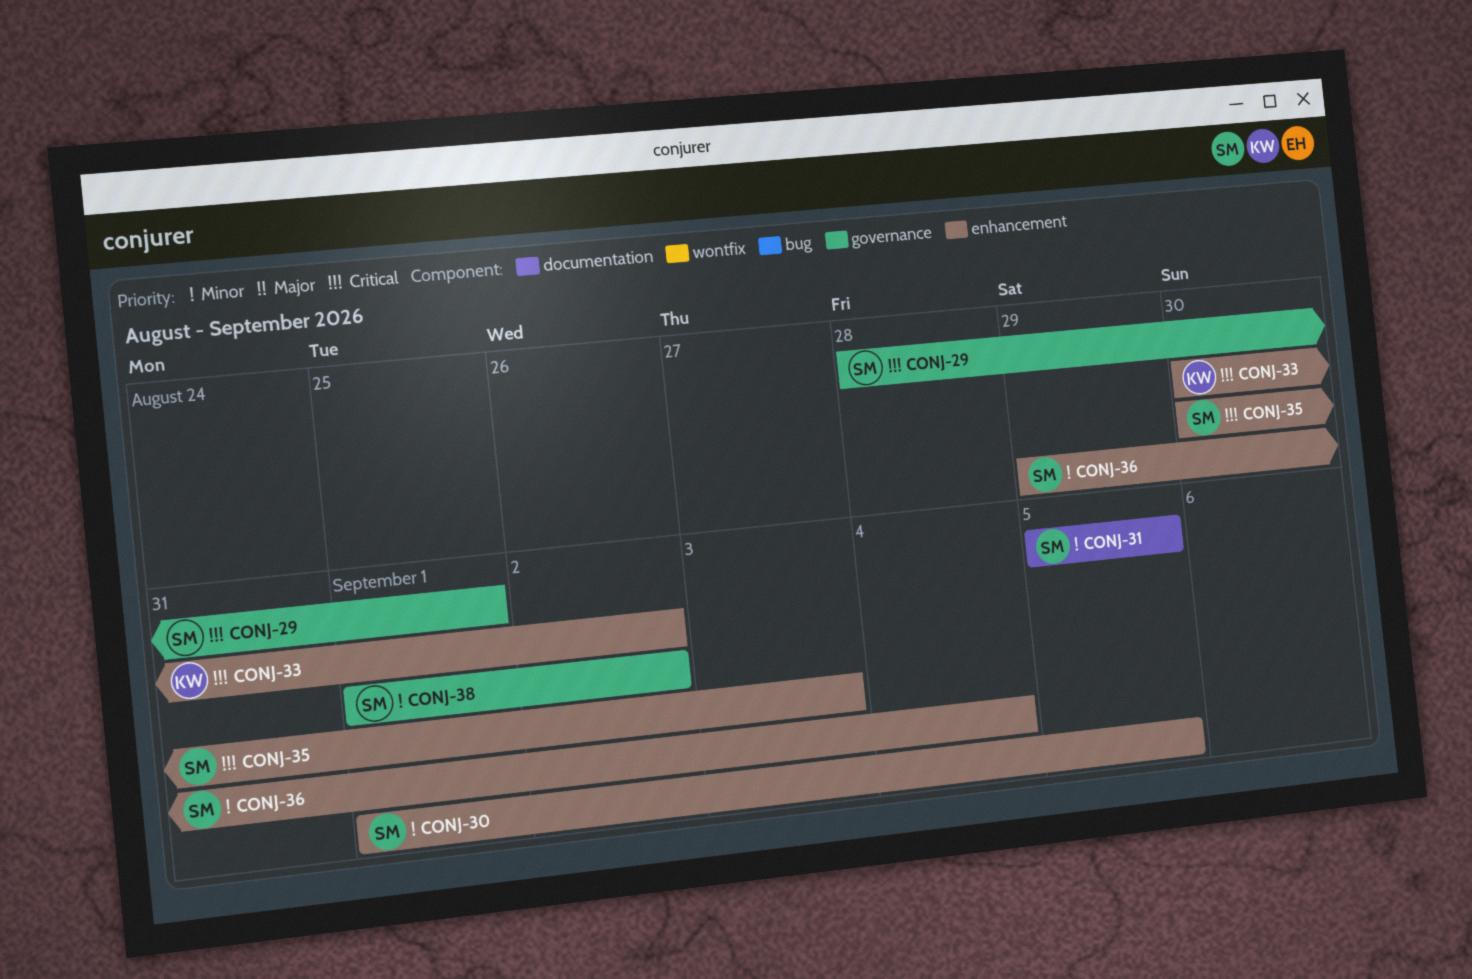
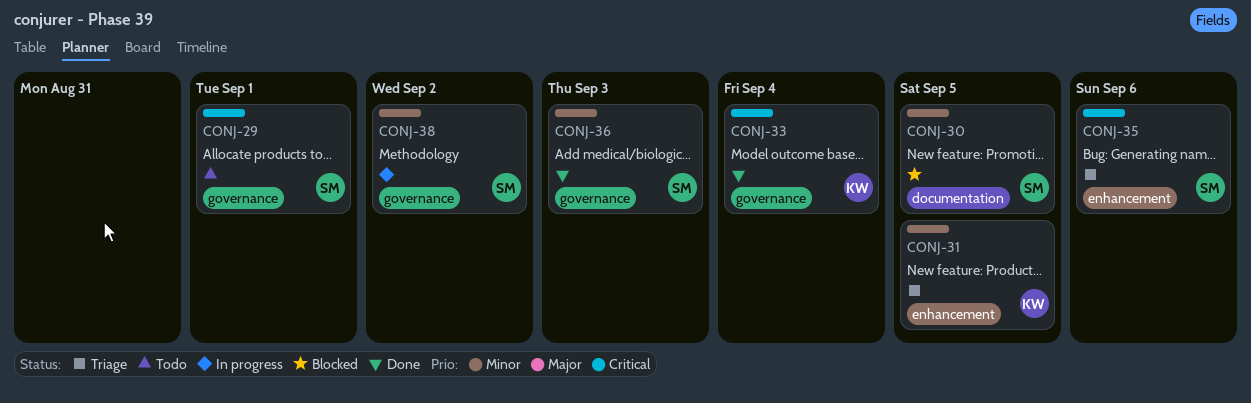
CONJ-30, label: enhancement -> documentation
CONJ-31, owner: SM -> KW
CONJ-31, label: documentation -> enhancement
CONJ-33, label: enhancement -> governance
CONJ-33, due: Sep 2 -> Sep 4
CONJ-35, due: Sep 3 -> Sep 6
CONJ-36, label: enhancement -> governance
CONJ-36, due: Sep 4 -> Sep 3

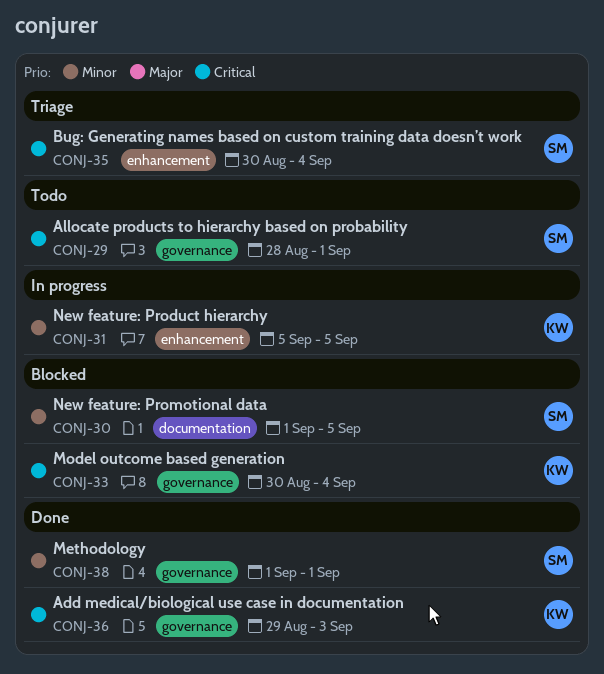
CONJ-31, status: Triage -> In progress
CONJ-33, status: Done -> Blocked
CONJ-35, due: Sep 6 -> Sep 4
CONJ-36, owner: SM -> KW
CONJ-36, priority: Minor -> Critical
CONJ-38, status: In progress -> Done
CONJ-38, due: Sep 2 -> Sep 1

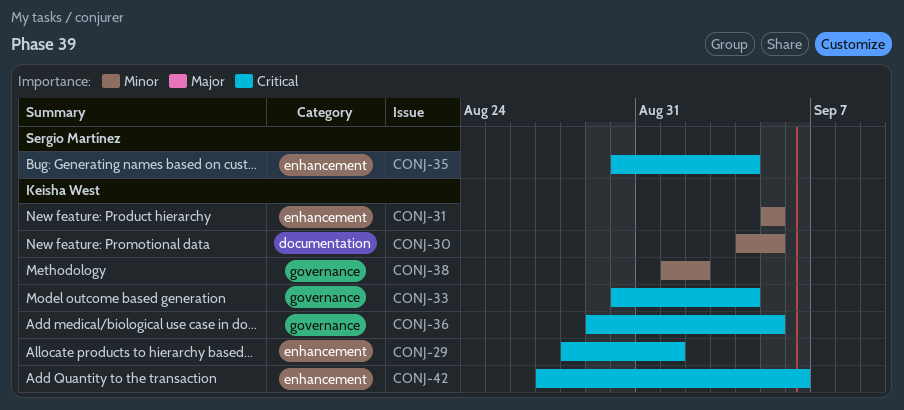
CONJ-29, owner: Sergio Martínez -> Keisha West
CONJ-29, label: governance -> enhancement
CONJ-30, owner: Sergio Martínez -> Keisha West
CONJ-30, start: Sep 1 -> Sep 4
CONJ-36, due: Sep 3 -> Sep 5
CONJ-38, owner: Sergio Martínez -> Keisha West
CONJ-38, due: Sep 1 -> Sep 2
CONJ-42: none -> present

